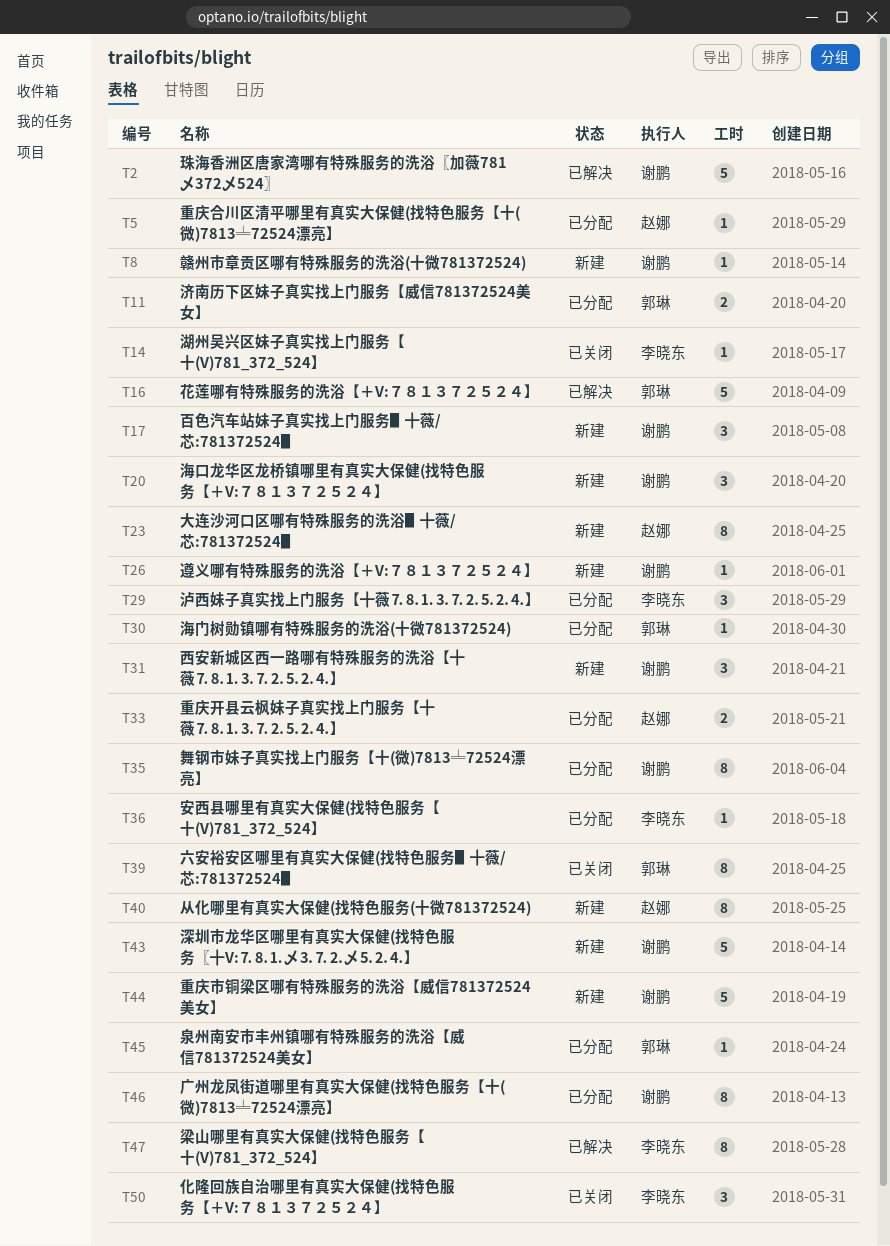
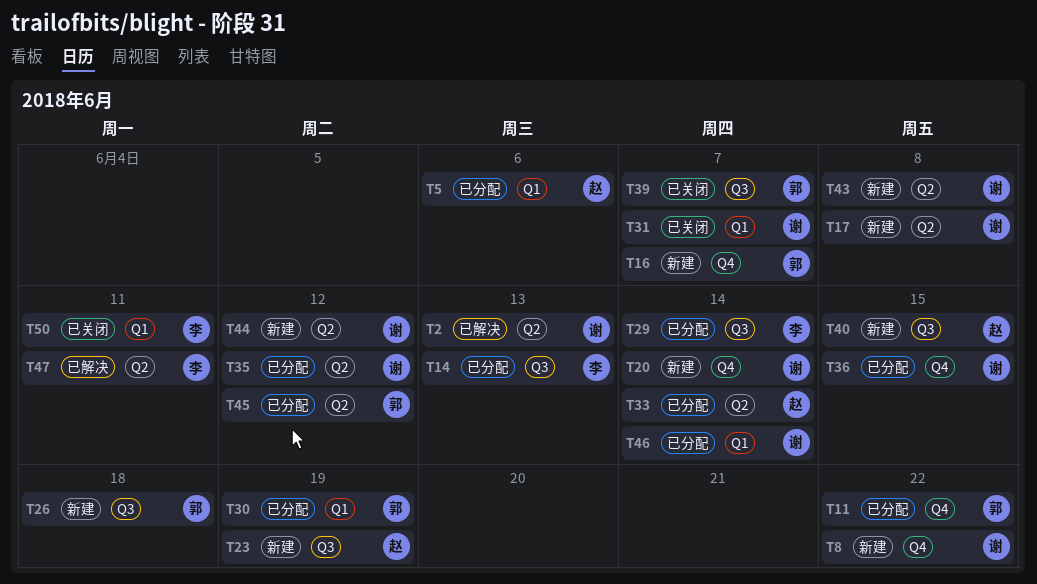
T14, status: 已关闭 -> 已分配
T16, status: 已解决 -> 新建
T26, owner: 谢鹏 -> 郭琳
T31, status: 新建 -> 已关闭
T36, owner: 李晓东 -> 谢鹏

